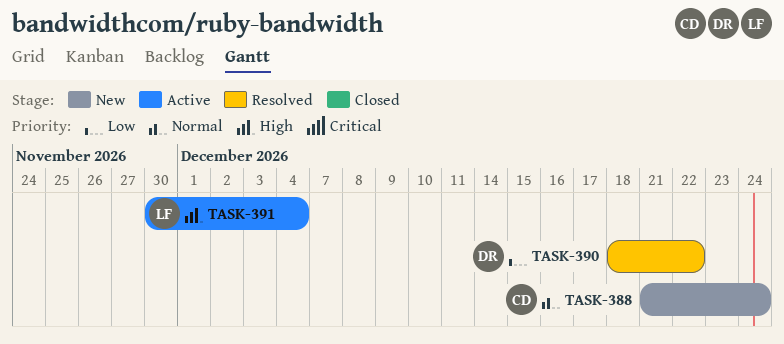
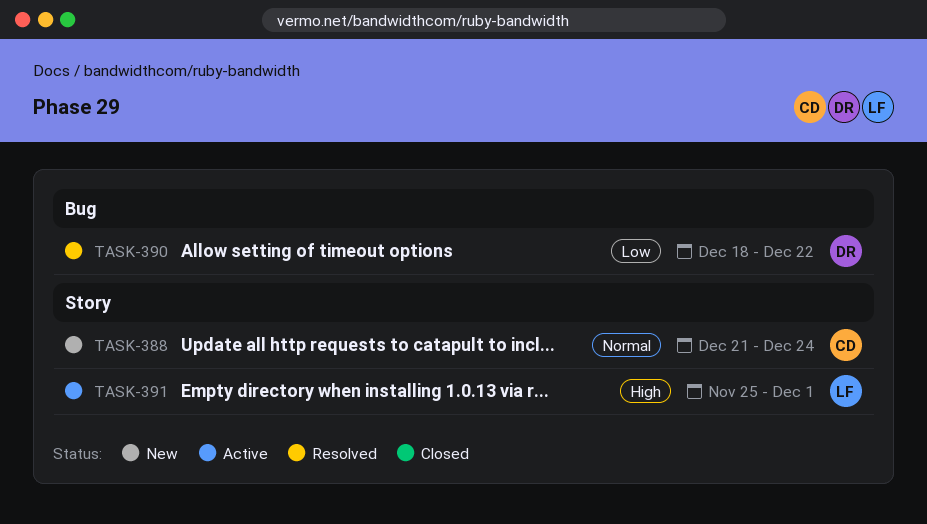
TASK-391, start: Nov 30 -> Nov 25
TASK-391, due: Dec 4 -> Dec 1

